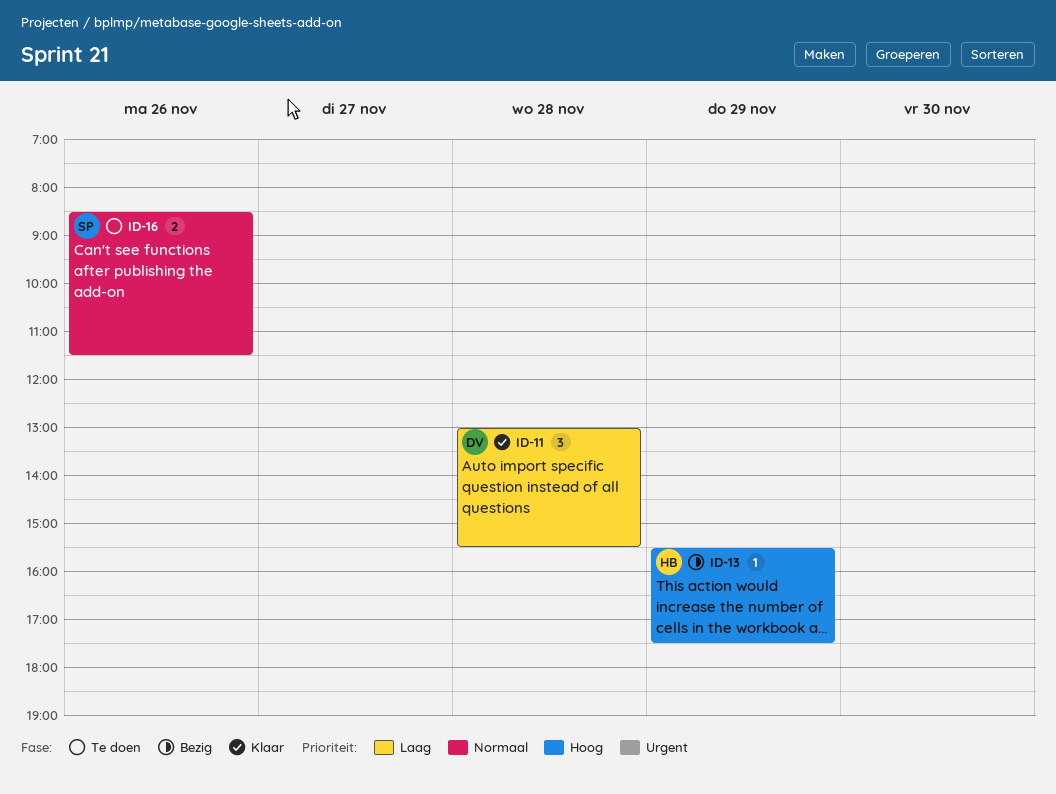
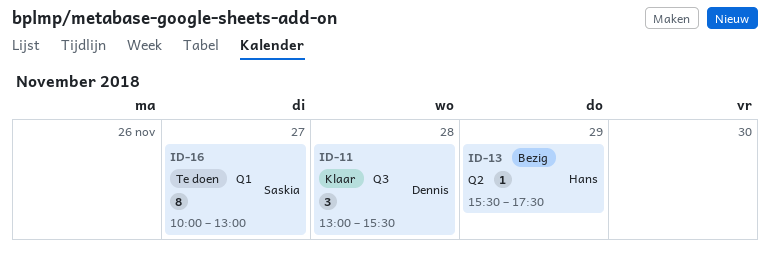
ID-16, estimate: 2 -> 8
ID-16, day: Nov 26 -> Nov 27
ID-16, begins: 08:30 -> 10:00
ID-16, ends: 11:30 -> 13:00

